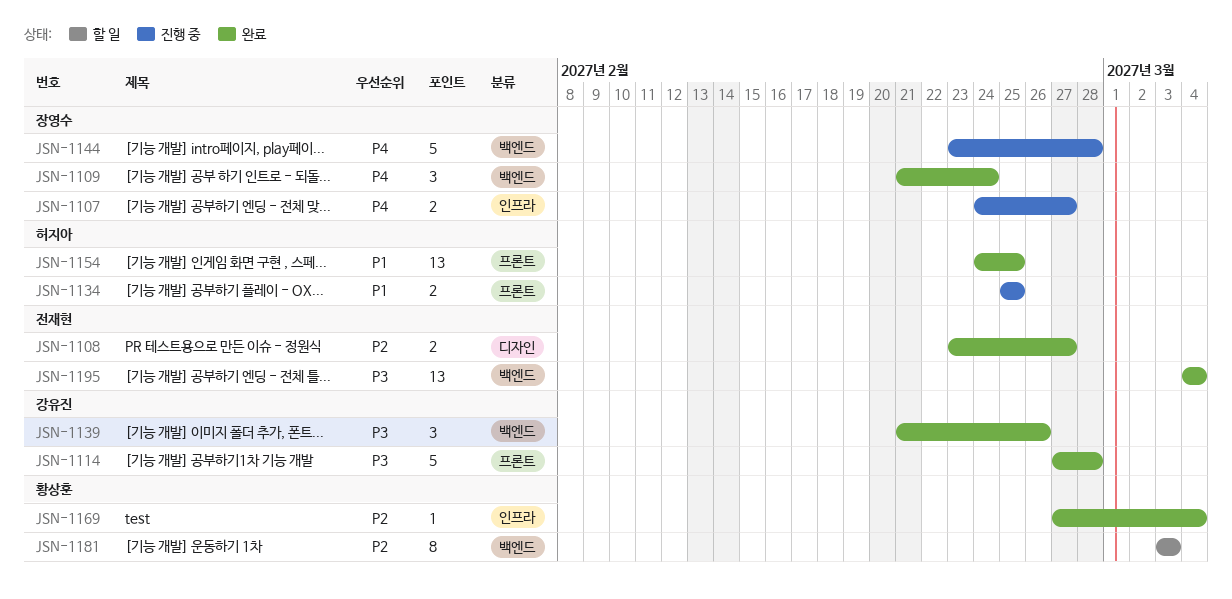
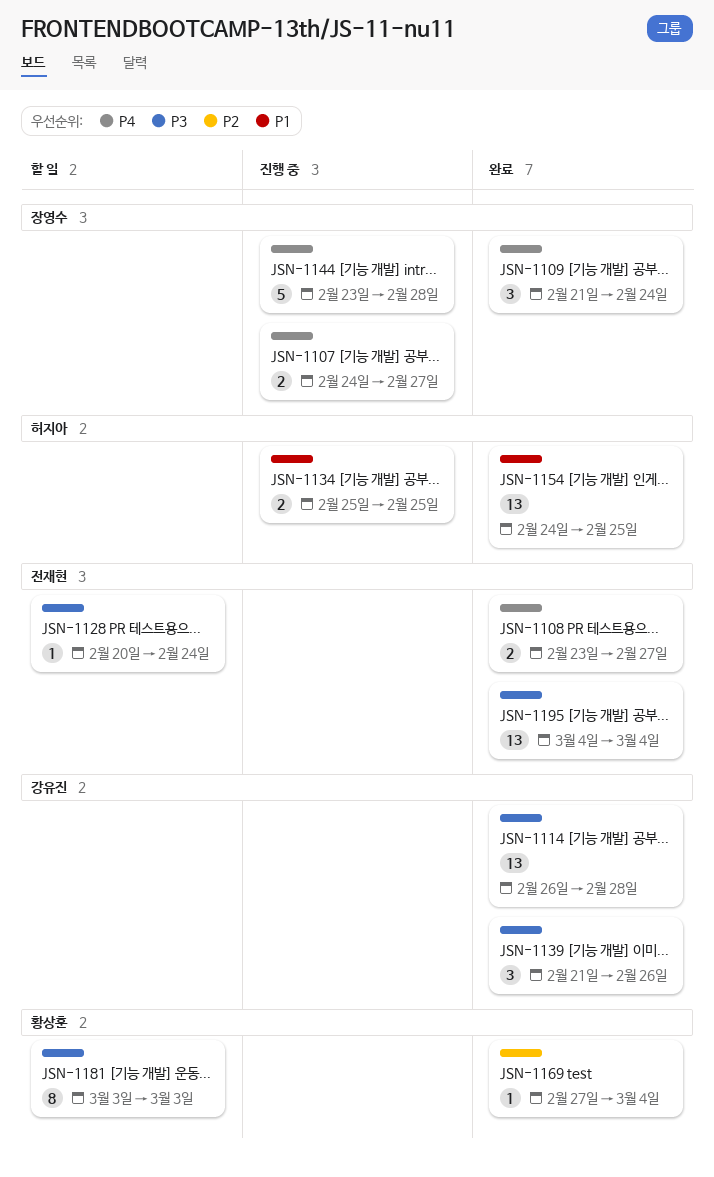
JSN-1108, priority: P2 -> P4
JSN-1114, estimate: 5 -> 13
JSN-1114, start: Feb 27 -> Feb 26
JSN-1128: none -> present
JSN-1181, priority: P2 -> P3

